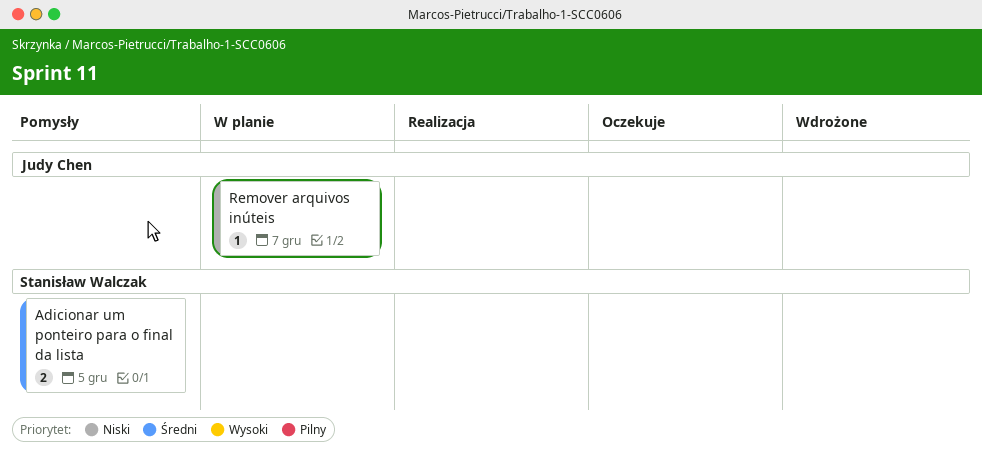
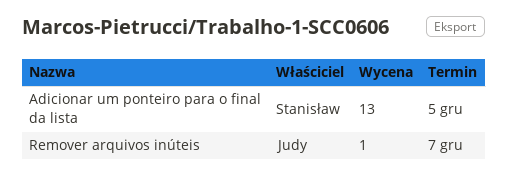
Adicionar um ponteiro para o final da lista, estimate: 2 -> 13

